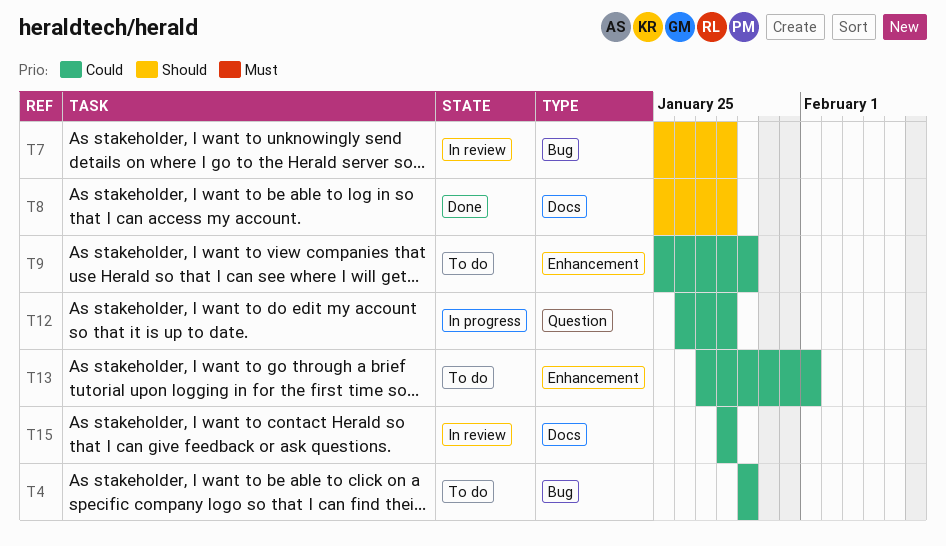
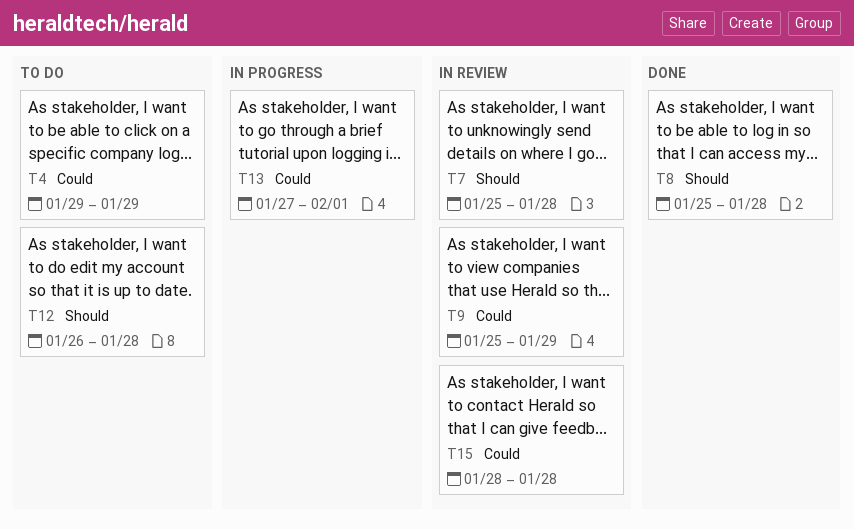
T9, status: To do -> In review
T12, status: In progress -> To do
T12, priority: Could -> Should
T13, status: To do -> In progress

